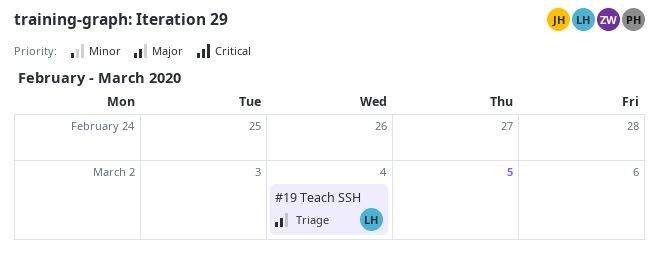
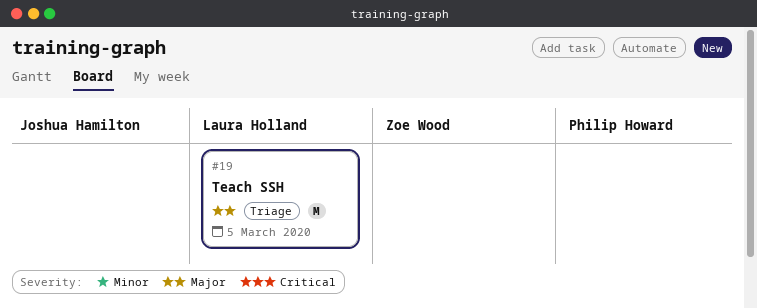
#19, due: Mar 4 -> Mar 5

